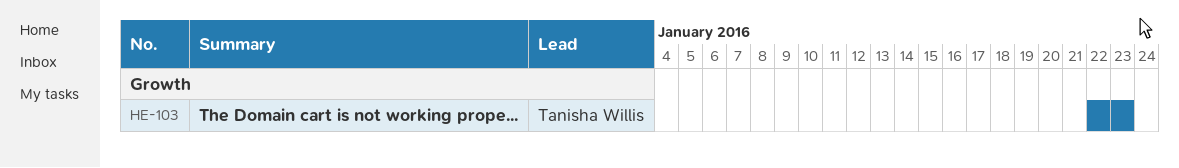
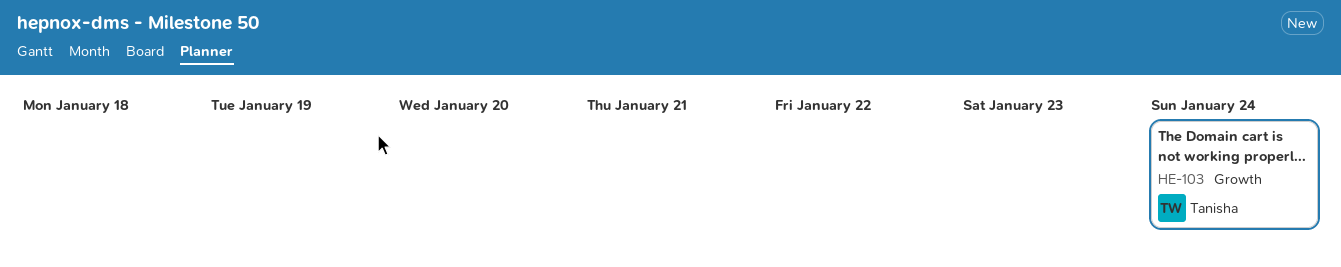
HE-103, due: Jan 23 -> Jan 24

